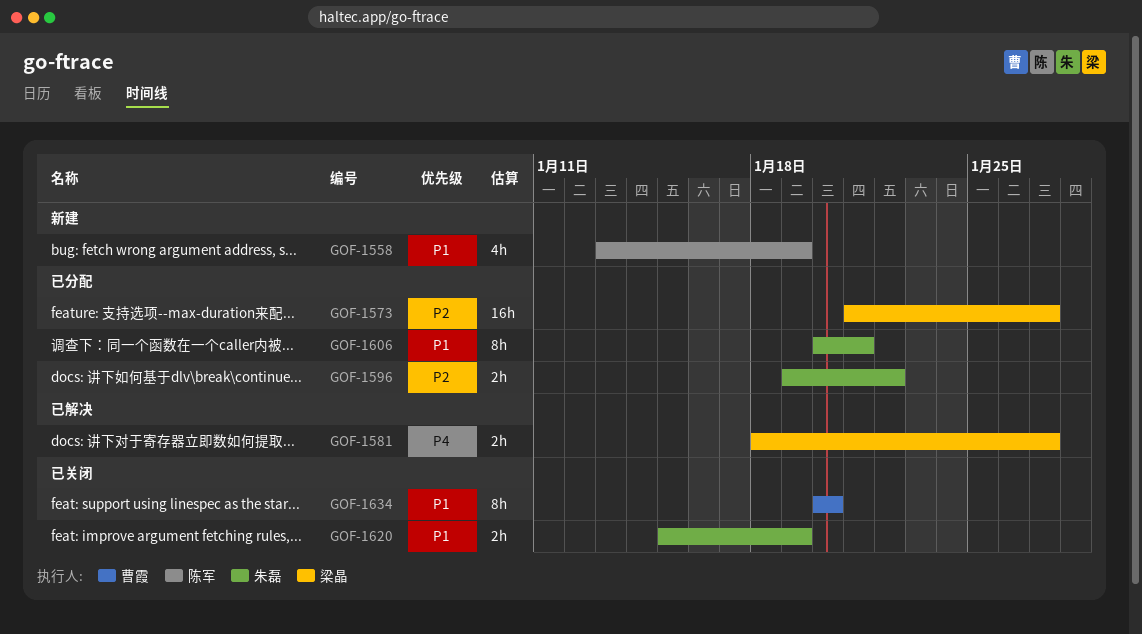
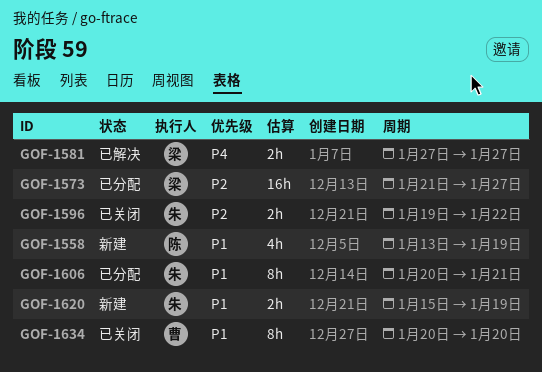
GOF-1581, start: Jan 18 -> Jan 27
GOF-1596, status: 已分配 -> 已关闭
GOF-1620, status: 已关闭 -> 新建

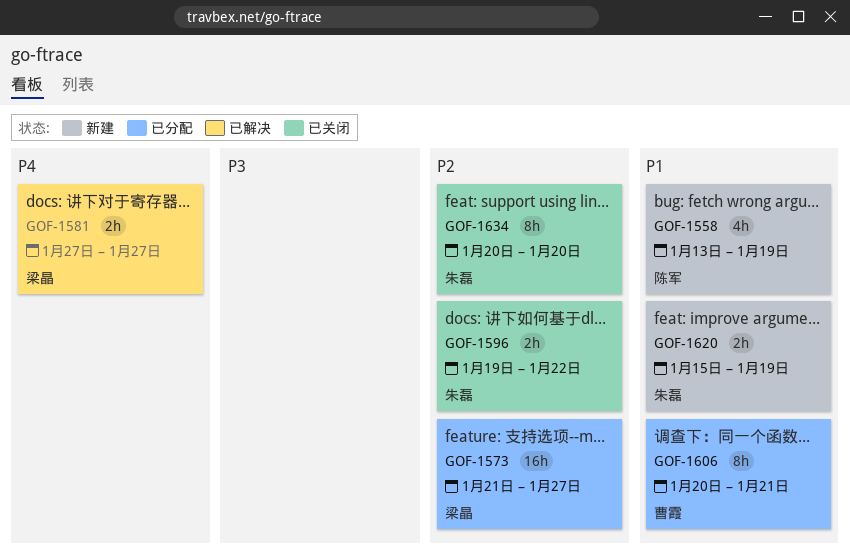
GOF-1606, owner: 朱磊 -> 曹霞
GOF-1634, owner: 曹霞 -> 朱磊
GOF-1634, priority: P1 -> P2

